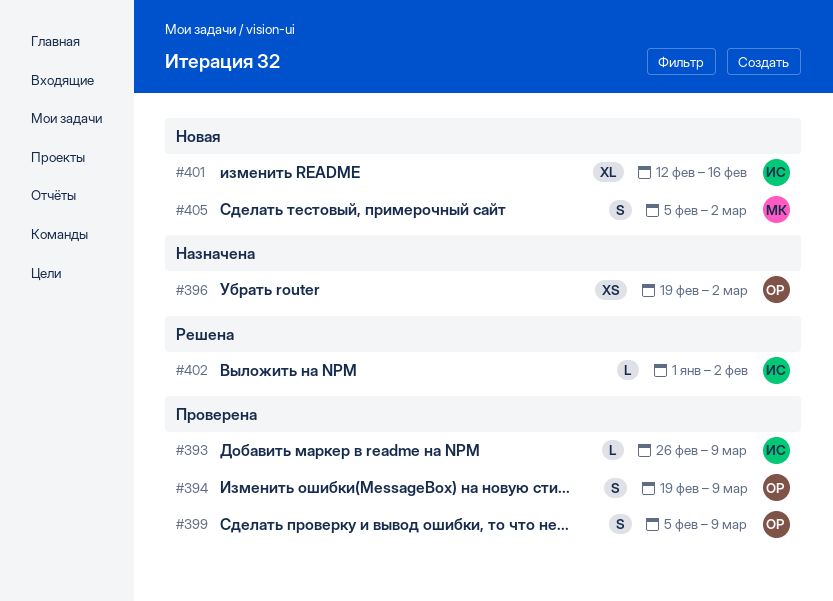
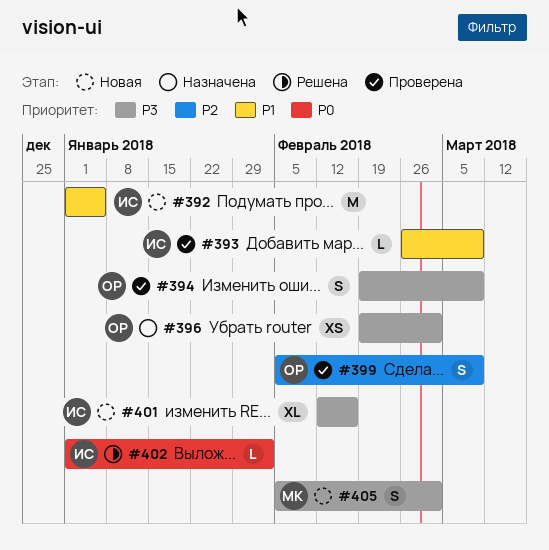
#392: none -> present

